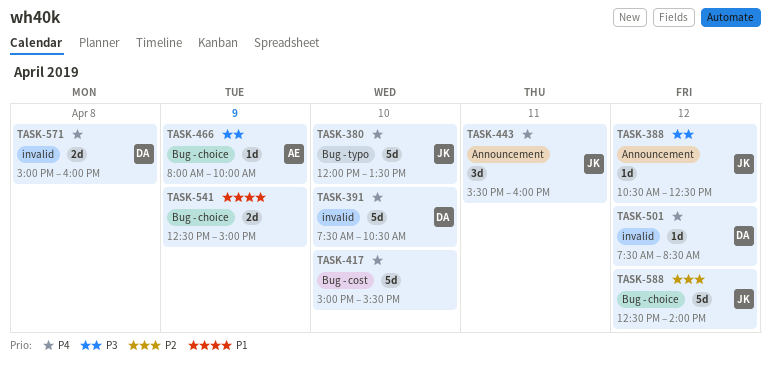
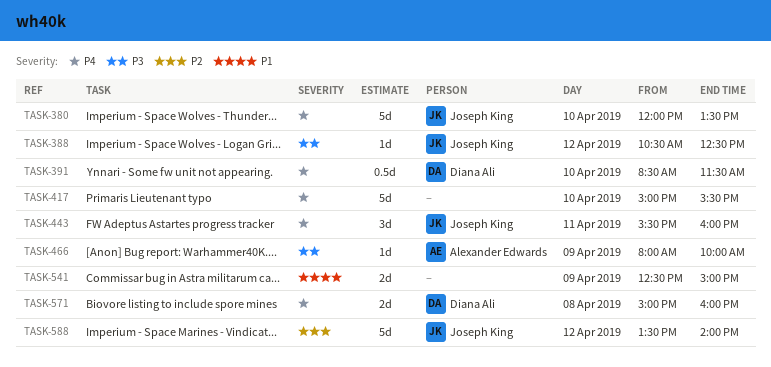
TASK-391, estimate: 5d -> 0.5d
TASK-391, begins: 07:30 -> 08:30
TASK-391, ends: 10:30 -> 11:30
TASK-501: present -> none
TASK-588, begins: 12:30 -> 13:30

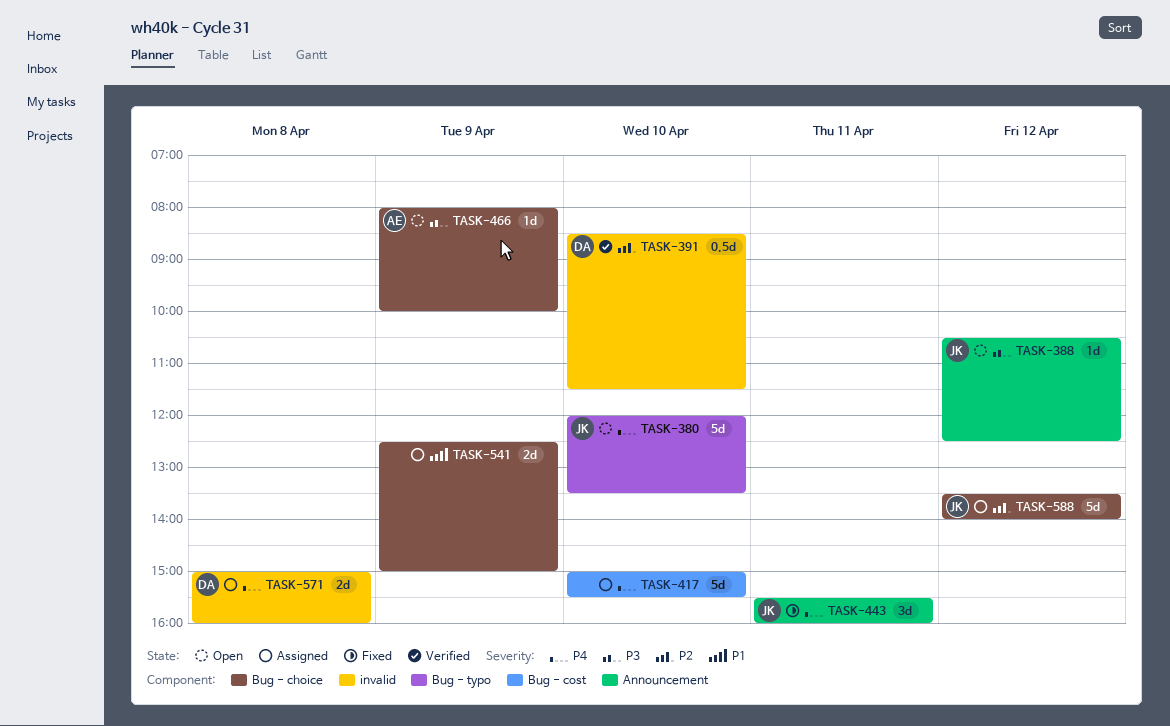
TASK-391, priority: P4 -> P2

